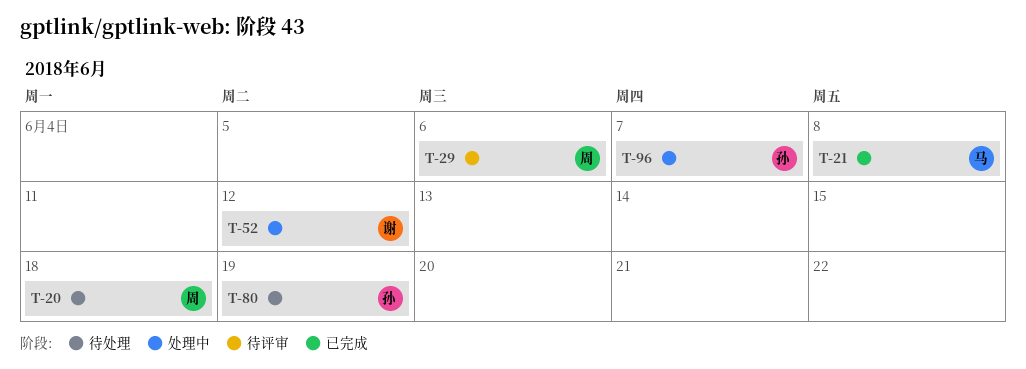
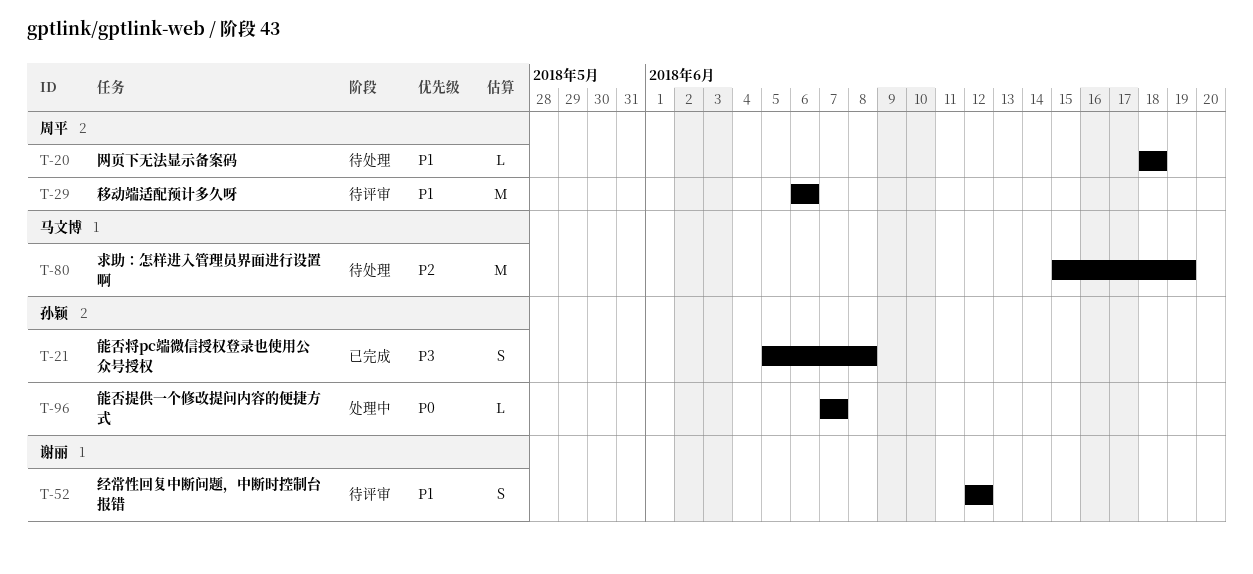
T-21, owner: 马文博 -> 孙颖
T-52, status: 处理中 -> 待评审
T-80, owner: 孙颖 -> 马文博

